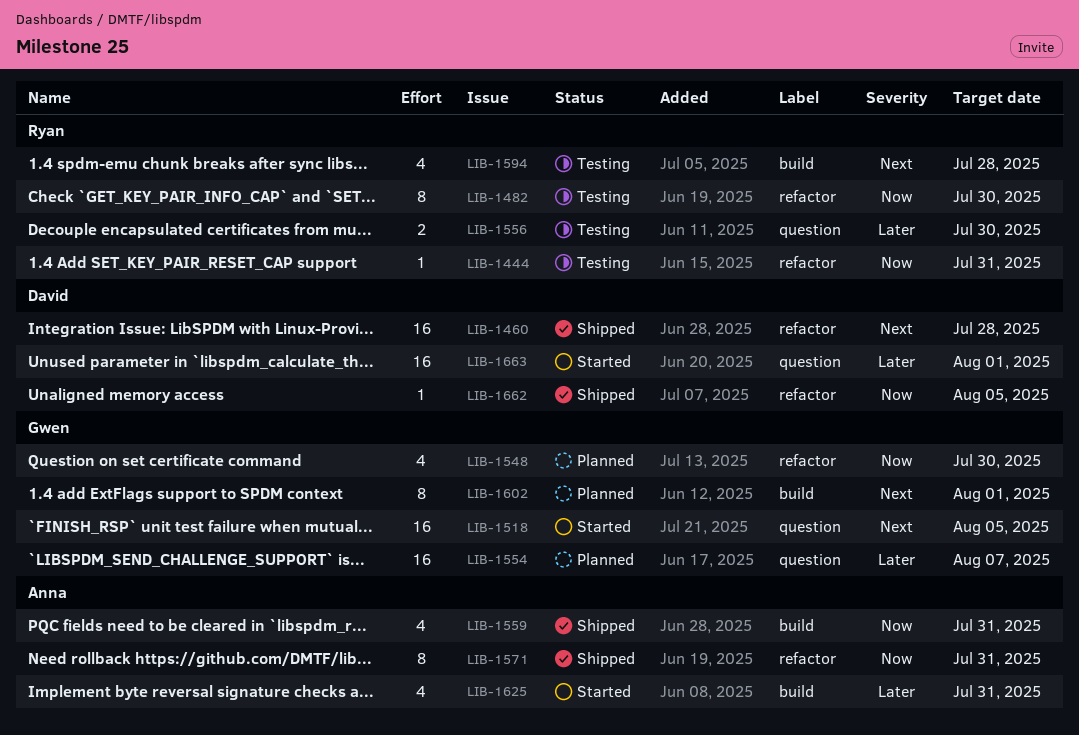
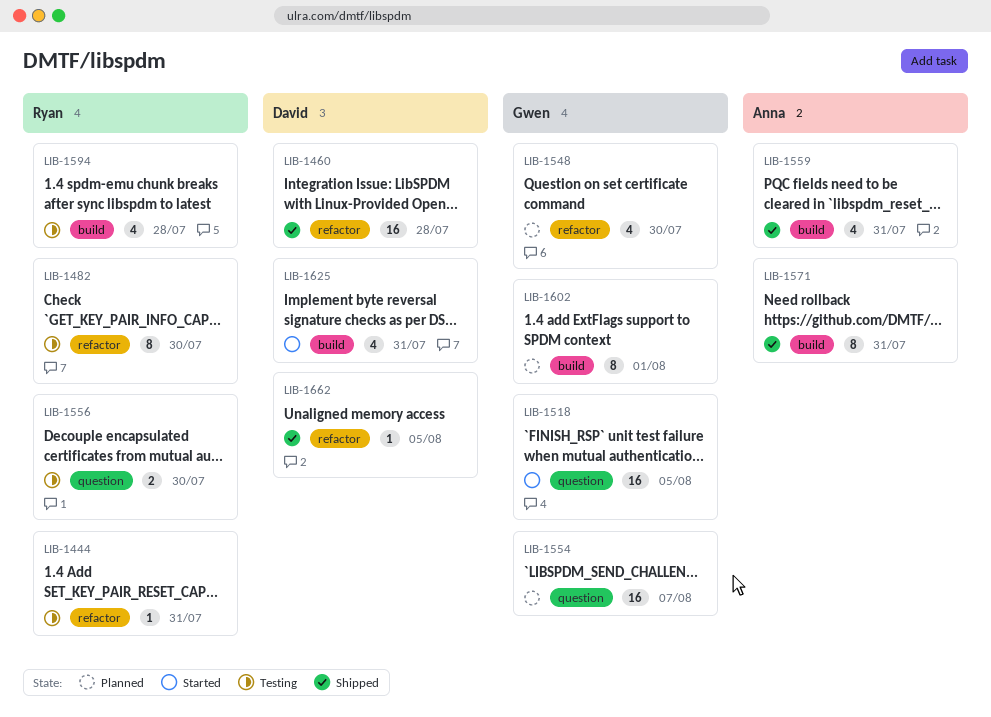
LIB-1571, label: refactor -> build
LIB-1625, owner: Anna -> David
LIB-1663: present -> none

